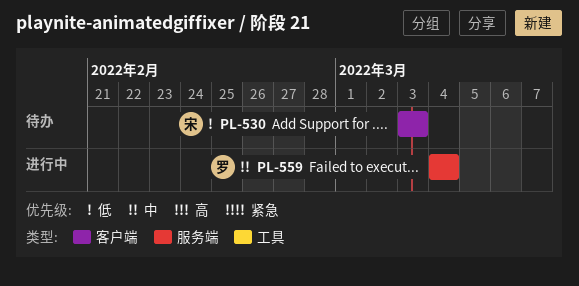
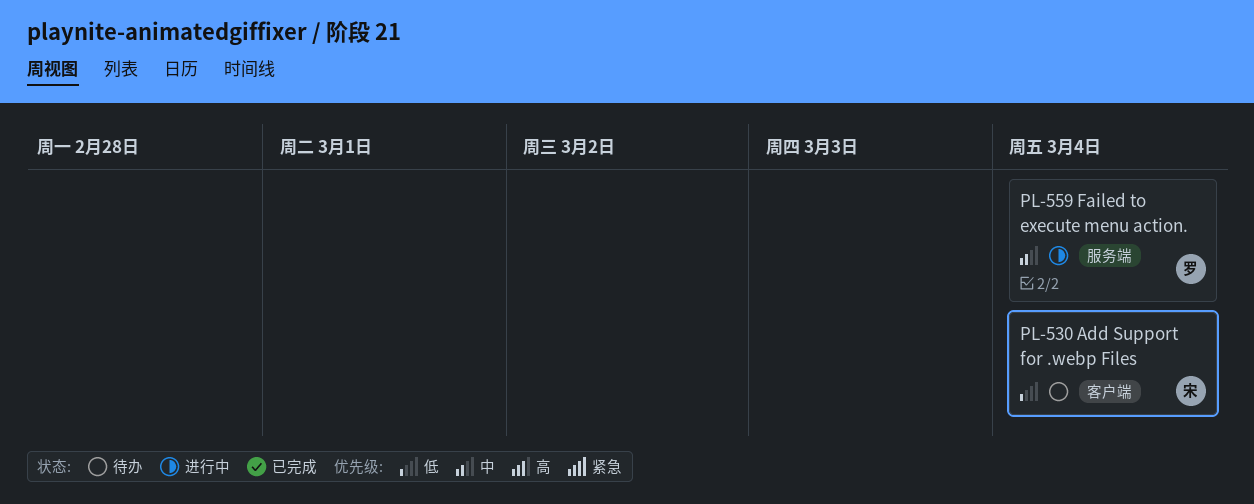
PL-530, due: Mar 3 -> Mar 4

